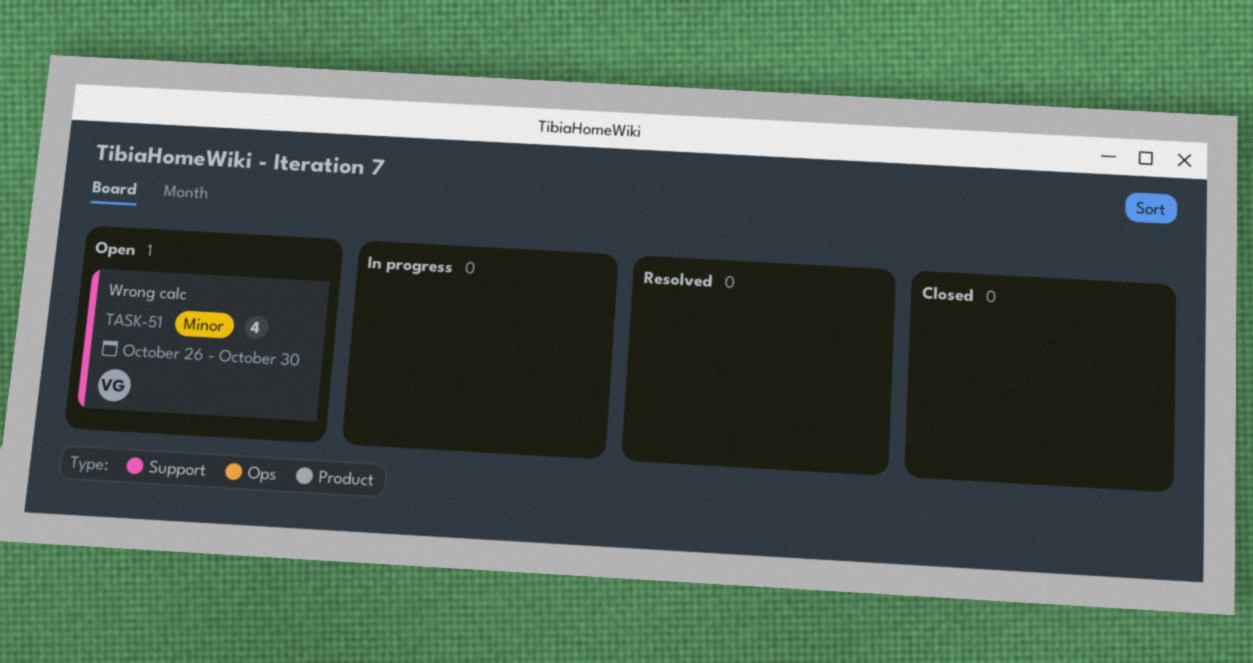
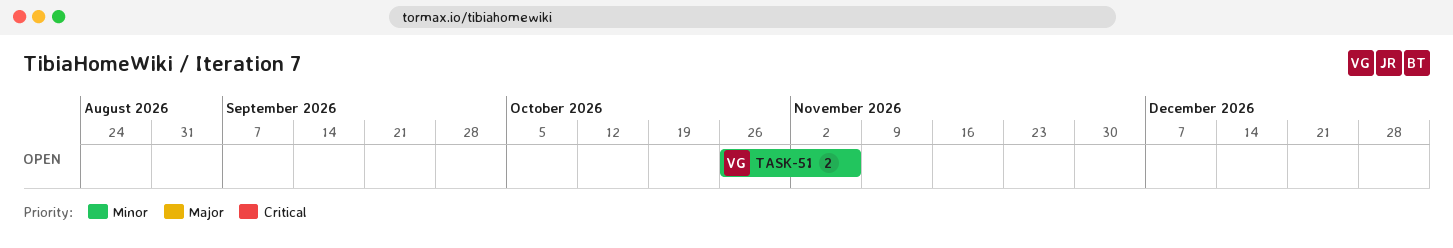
TASK-51, estimate: 4 -> 2
TASK-51, due: Oct 30 -> Nov 6

